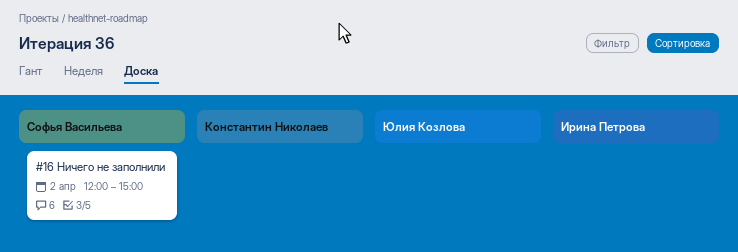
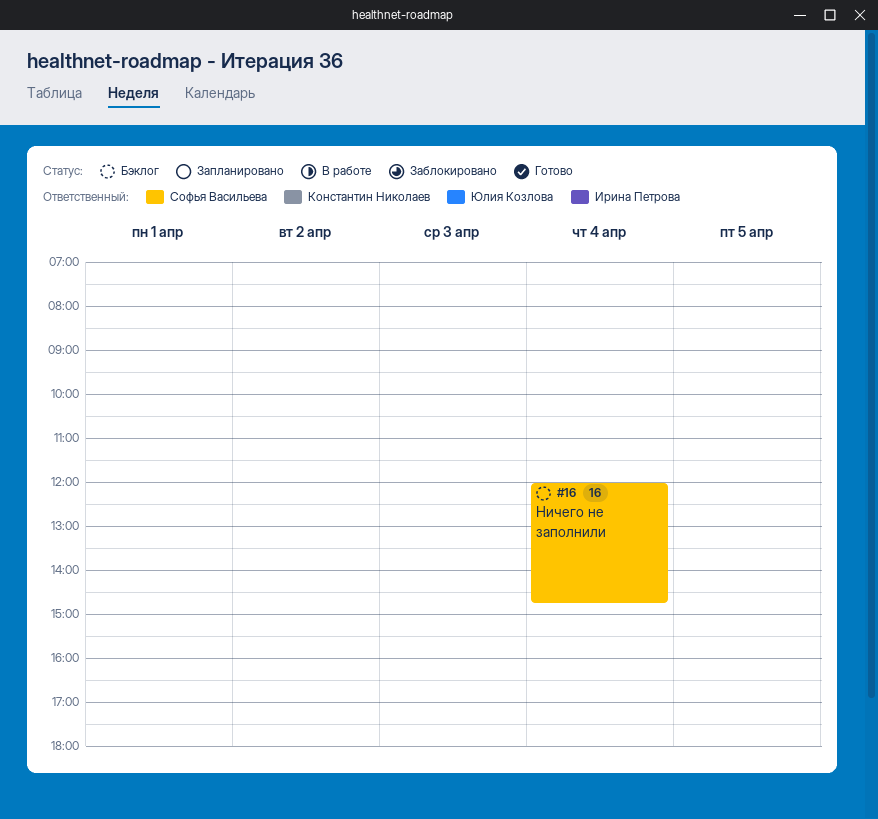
#16, day: Apr 2 -> Apr 4
#16, ends: 15:00 -> 14:45

